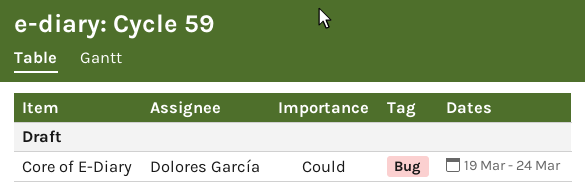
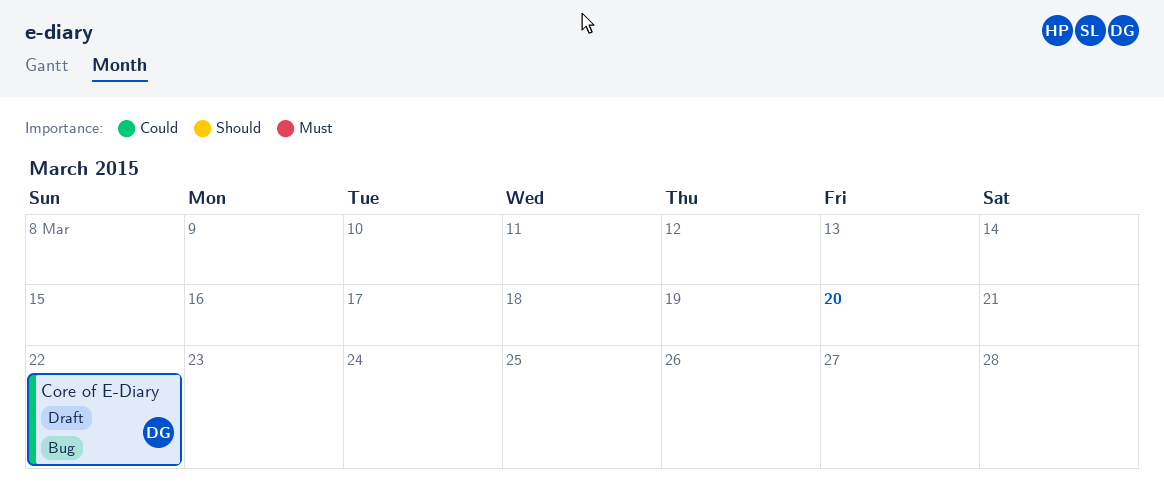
Core of E-Diary, due: Mar 24 -> Mar 22

